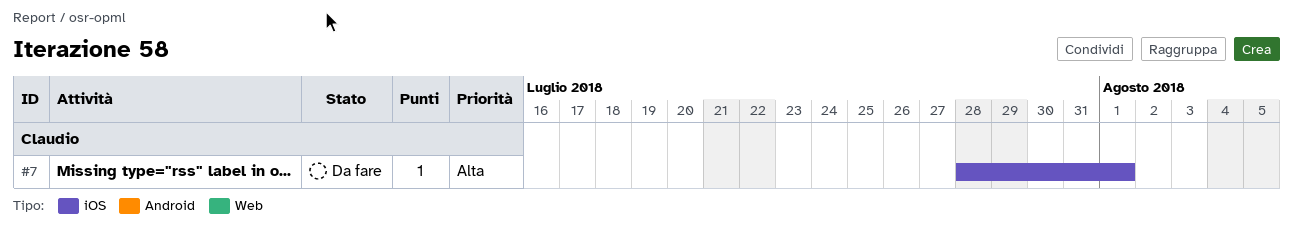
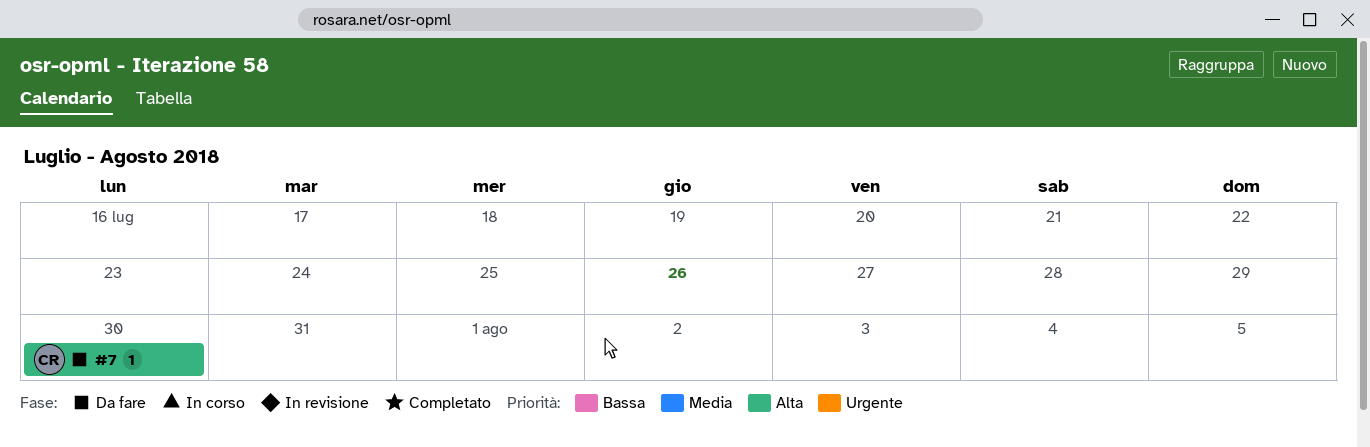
#7, start: Jul 28 -> Jul 30
#7, due: Aug 1 -> Jul 30

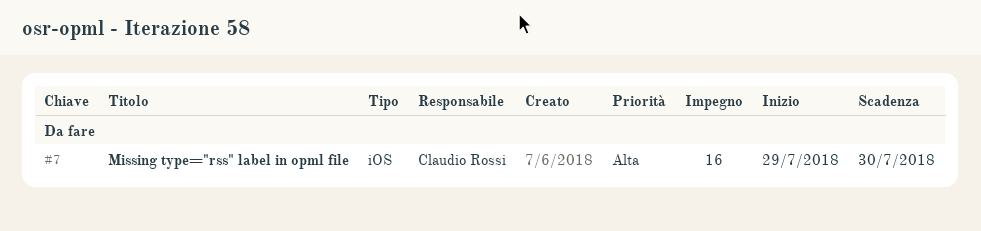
#7, estimate: 1 -> 16
#7, start: Jul 30 -> Jul 29

